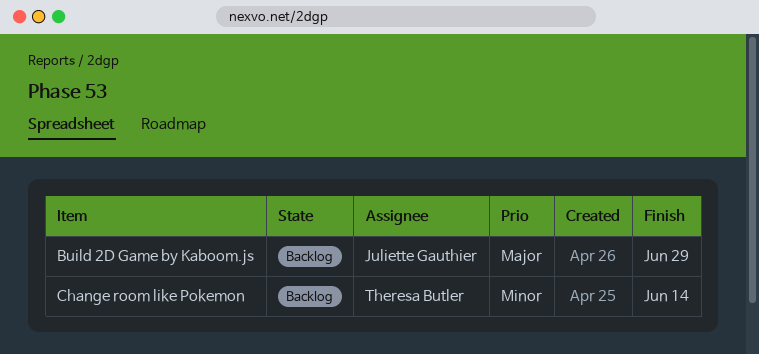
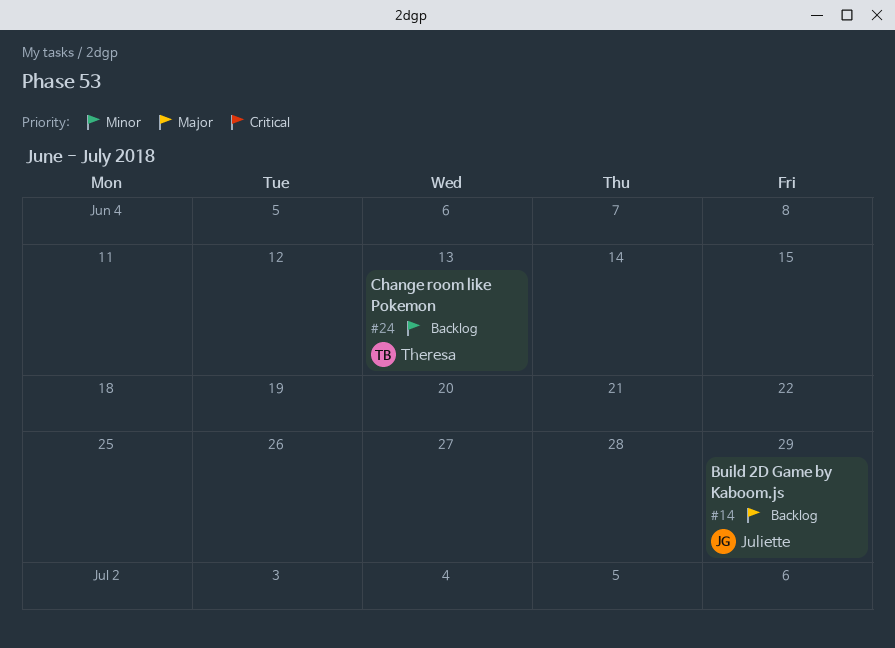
Change room like Pokemon, due: Jun 14 -> Jun 13

